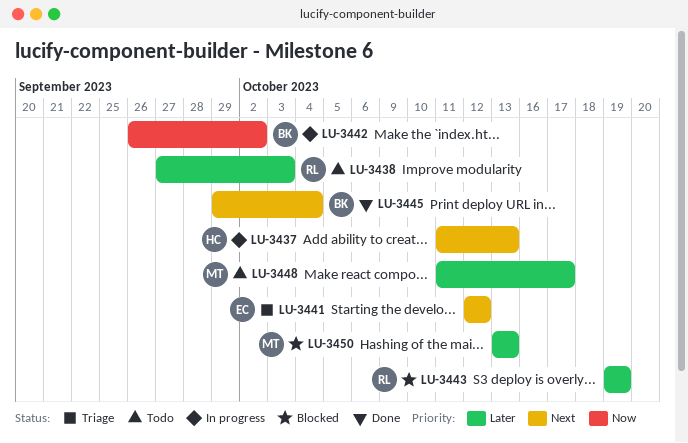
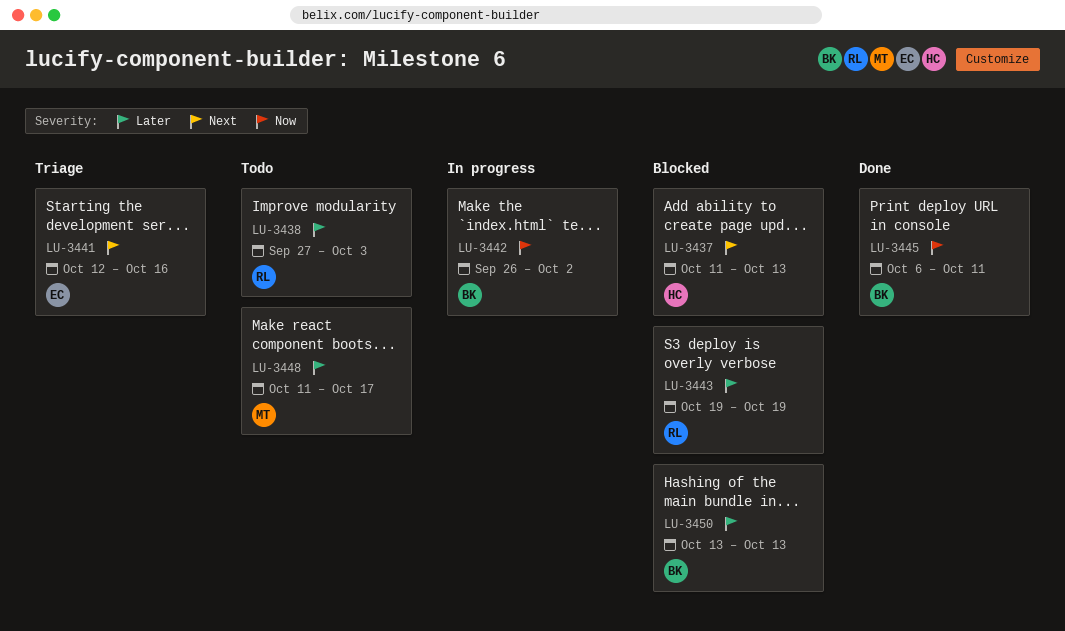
LU-3437, status: In progress -> Blocked
LU-3441, due: Oct 12 -> Oct 16
LU-3445, priority: Next -> Now
LU-3445, start: Sep 29 -> Oct 6
LU-3445, due: Oct 4 -> Oct 11
LU-3450, owner: MT -> BK

